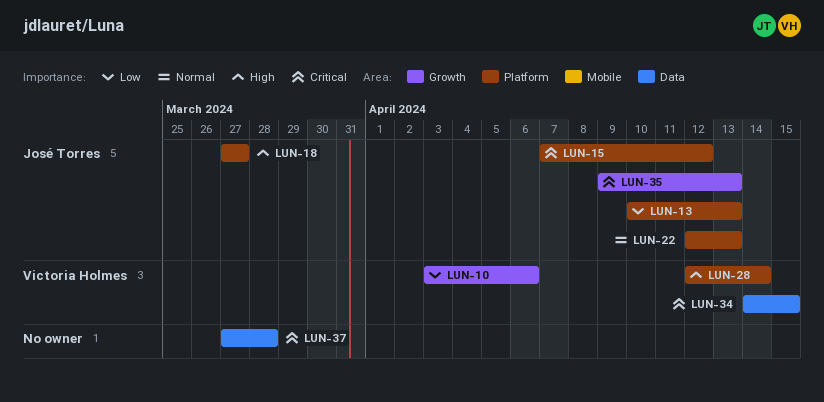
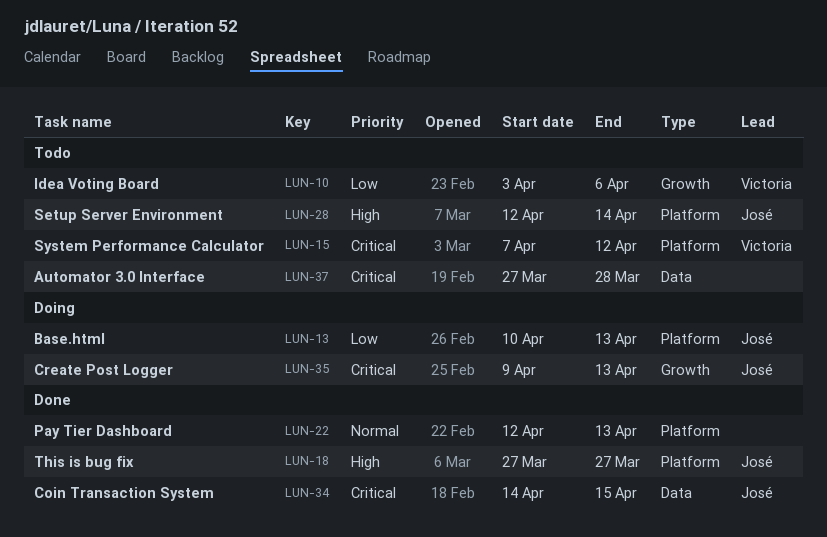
LUN-15, owner: José Torres -> Victoria Holmes
LUN-22, owner: José Torres -> none
LUN-28, owner: Victoria Holmes -> José Torres
LUN-34, owner: Victoria Holmes -> José Torres

